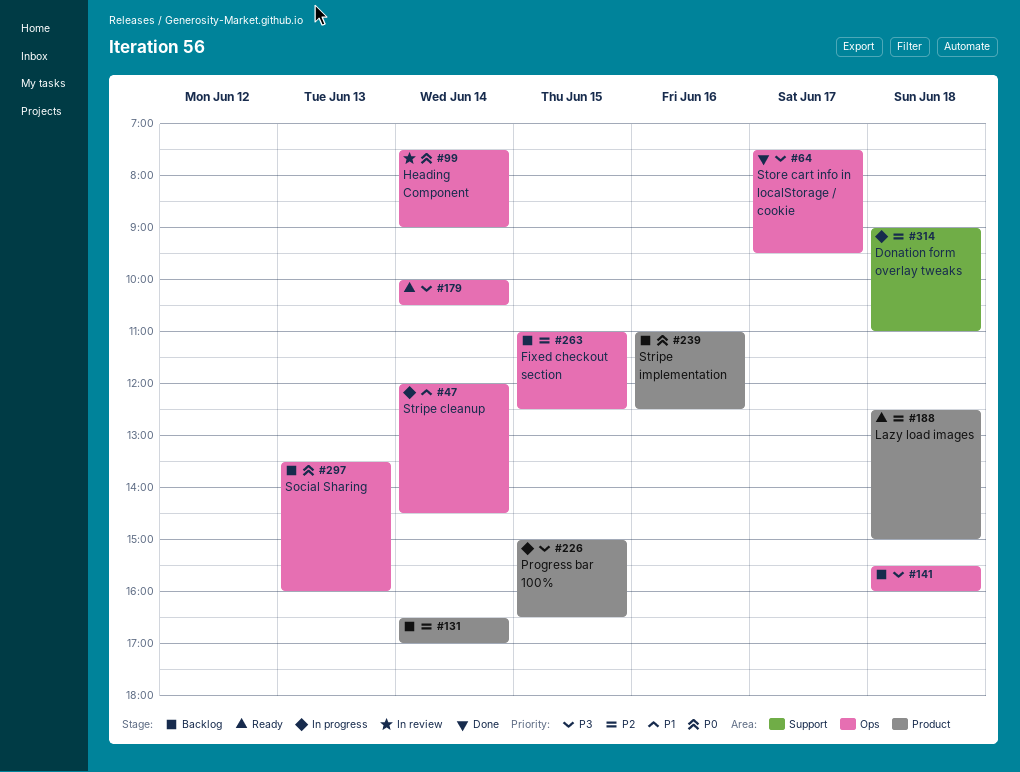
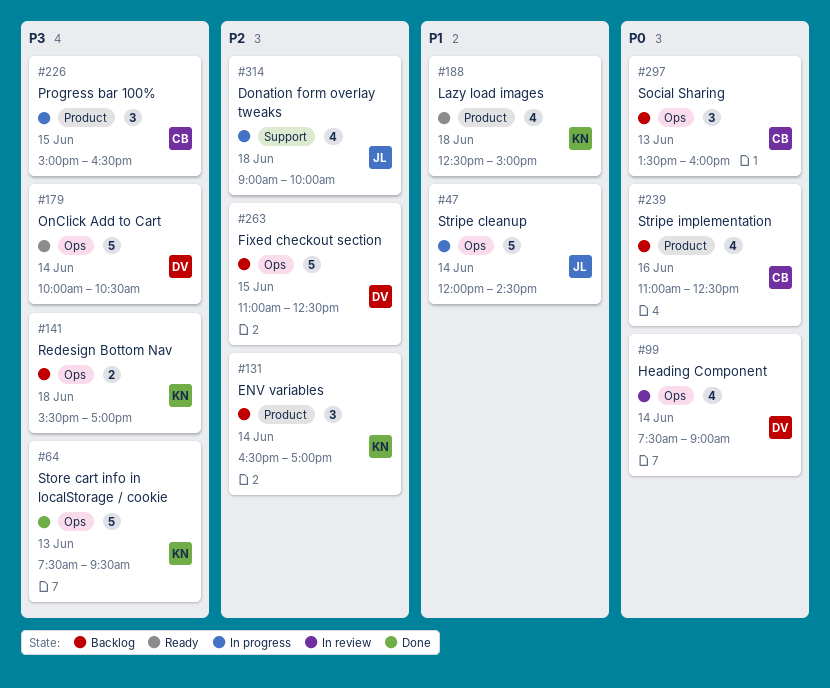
#64, day: Jun 17 -> Jun 13
#141, ends: 16:00 -> 17:00
#188, priority: P2 -> P1
#314, ends: 11:00 -> 10:00

